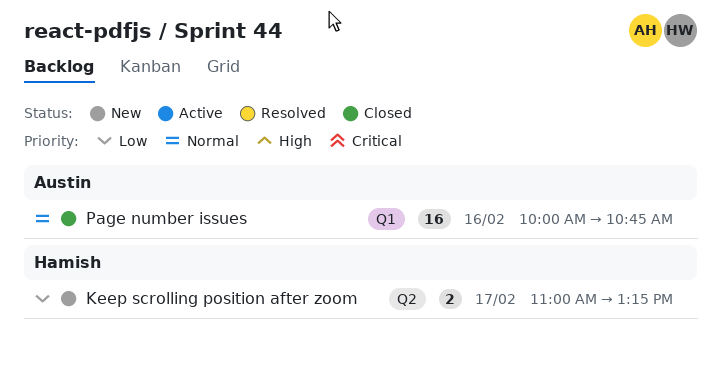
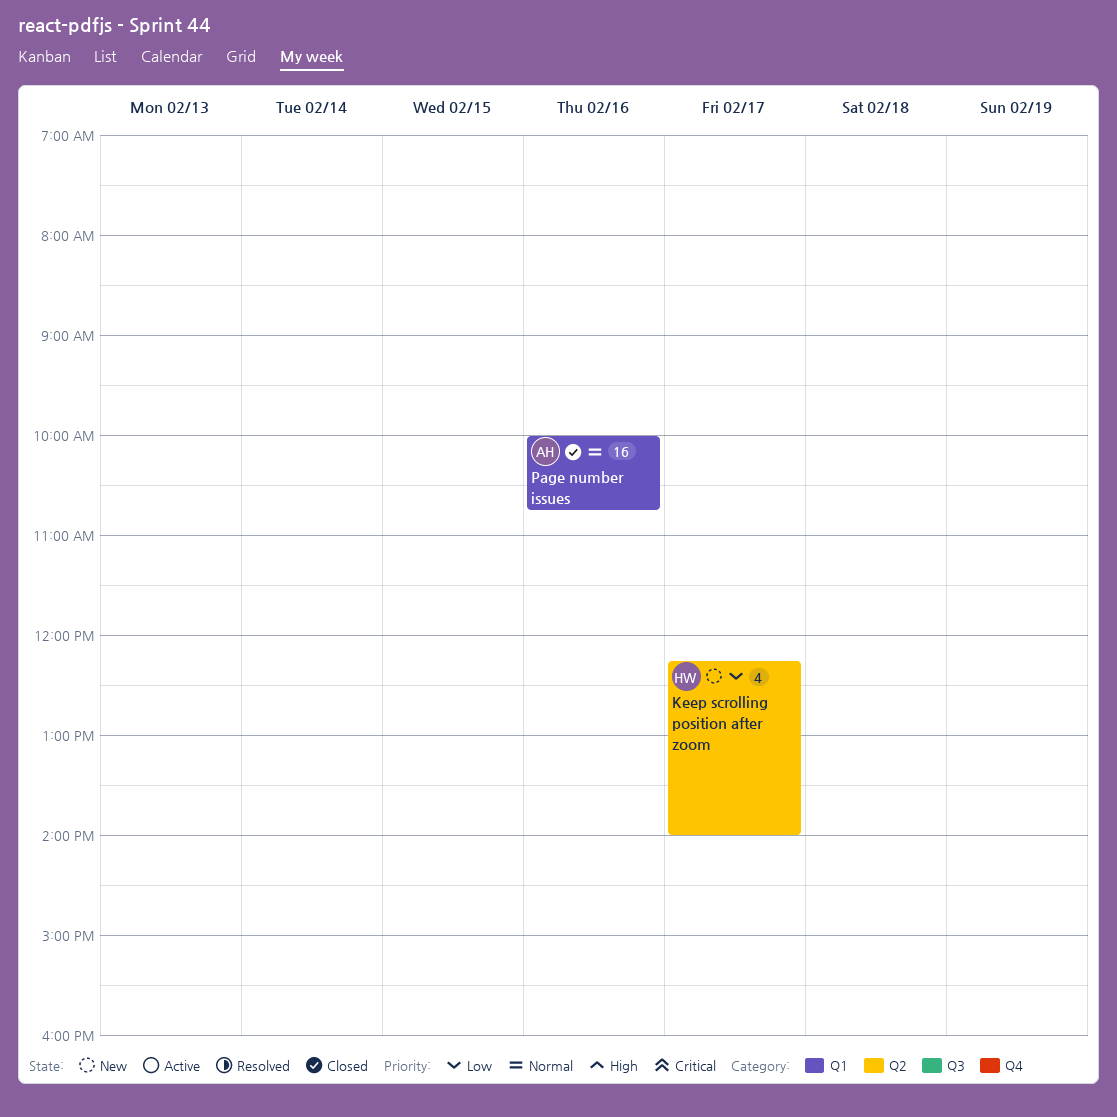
Keep scrolling position after zoom, estimate: 2 -> 4
Keep scrolling position after zoom, begins: 11:00 -> 12:15
Keep scrolling position after zoom, ends: 13:15 -> 14:00

